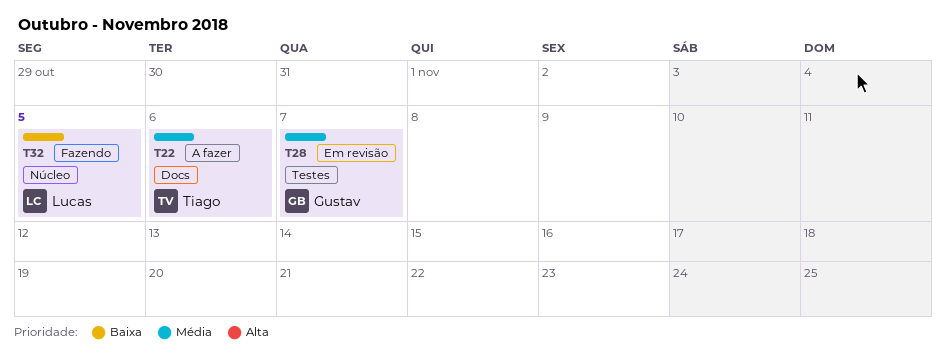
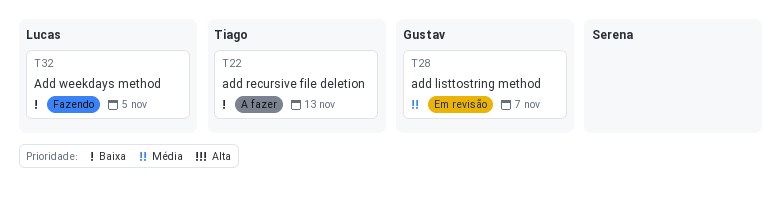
T22, priority: Média -> Baixa
T22, due: Nov 6 -> Nov 13

